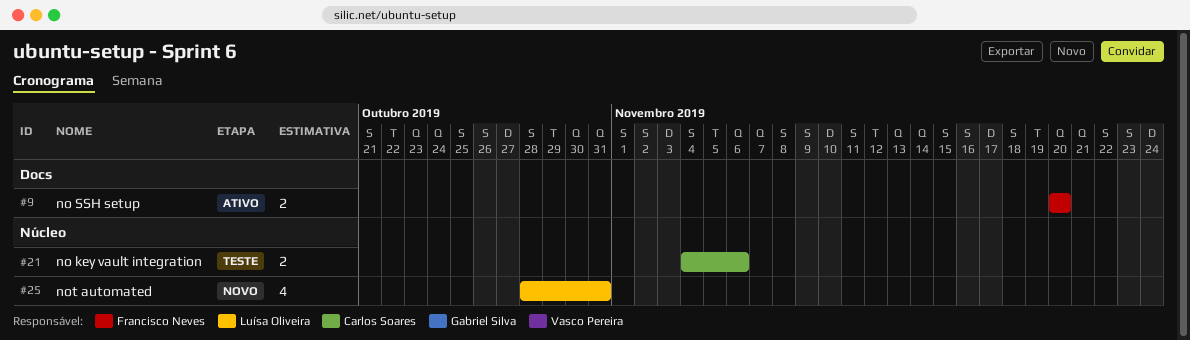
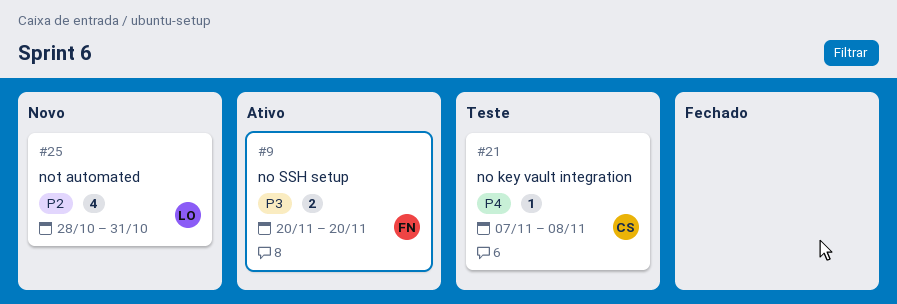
#21, estimate: 2 -> 1
#21, start: Nov 4 -> Nov 7
#21, due: Nov 6 -> Nov 8

